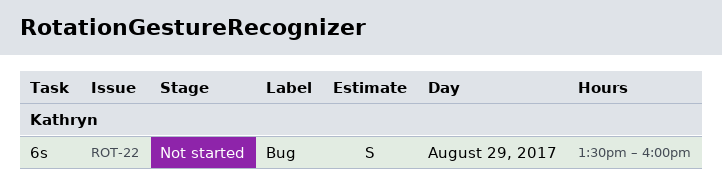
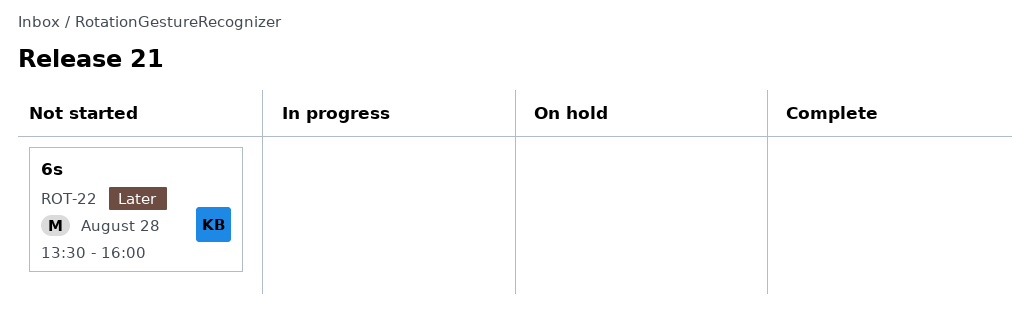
ROT-22, estimate: S -> M
ROT-22, day: Aug 29 -> Aug 28

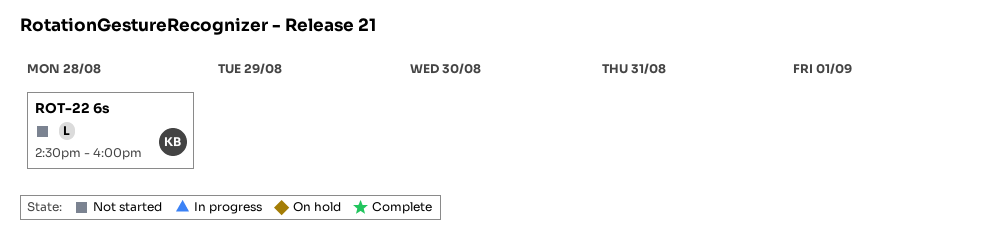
ROT-22, estimate: M -> L
ROT-22, begins: 13:30 -> 14:30

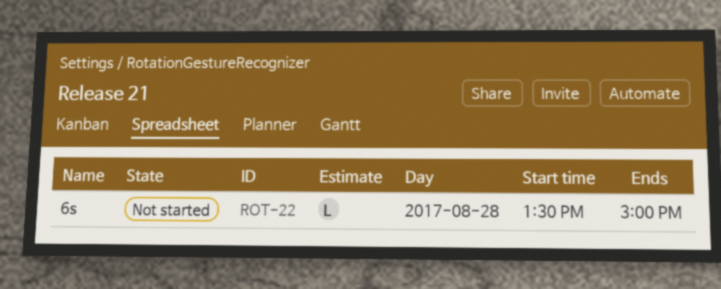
ROT-22, begins: 14:30 -> 13:30
ROT-22, ends: 16:00 -> 15:00

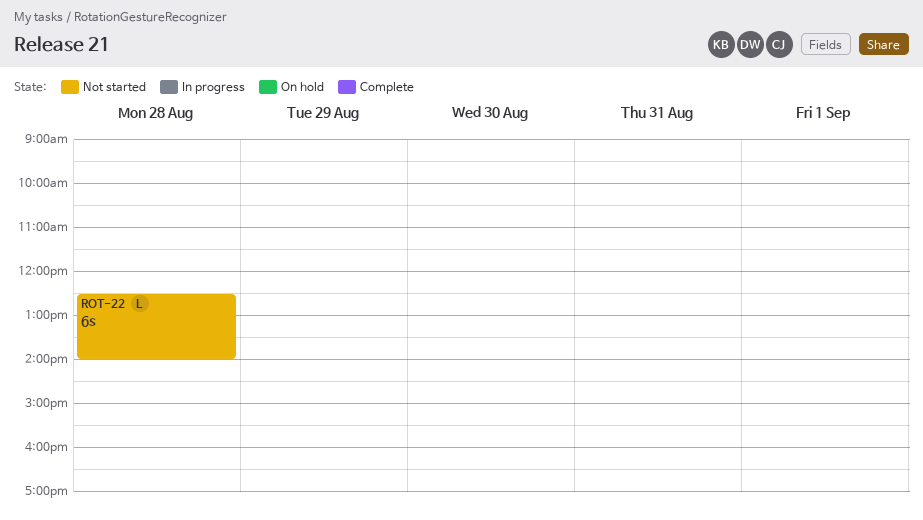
ROT-22, begins: 13:30 -> 12:30
ROT-22, ends: 15:00 -> 14:00

